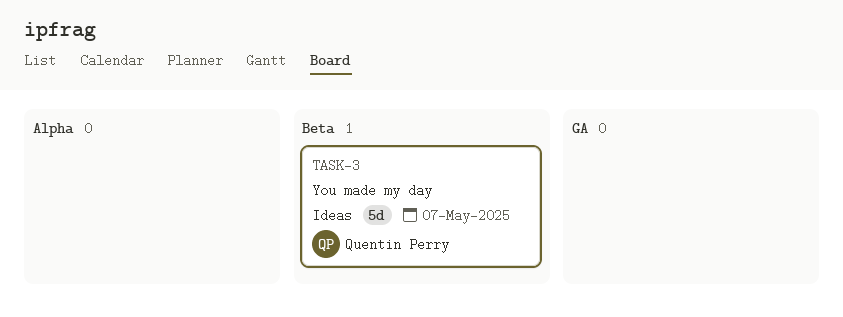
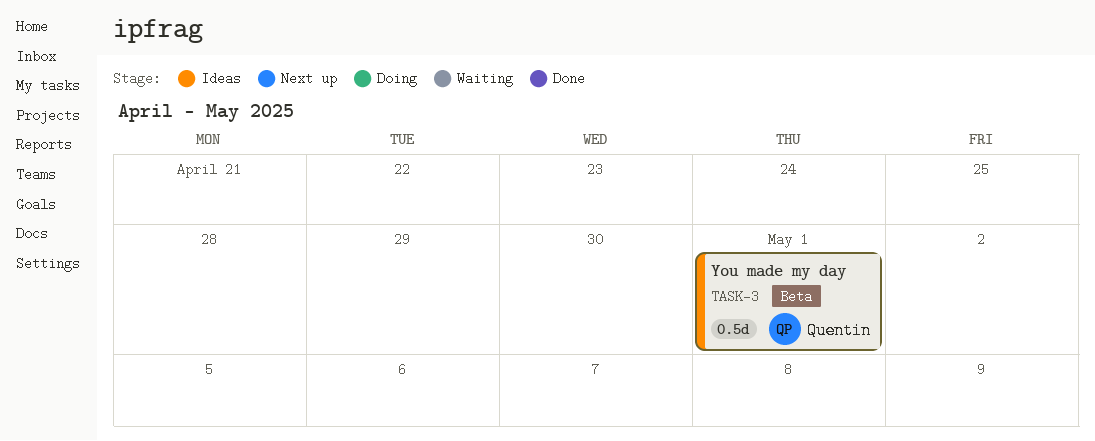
TASK-3, estimate: 5d -> 0.5d
TASK-3, due: May 7 -> May 1

